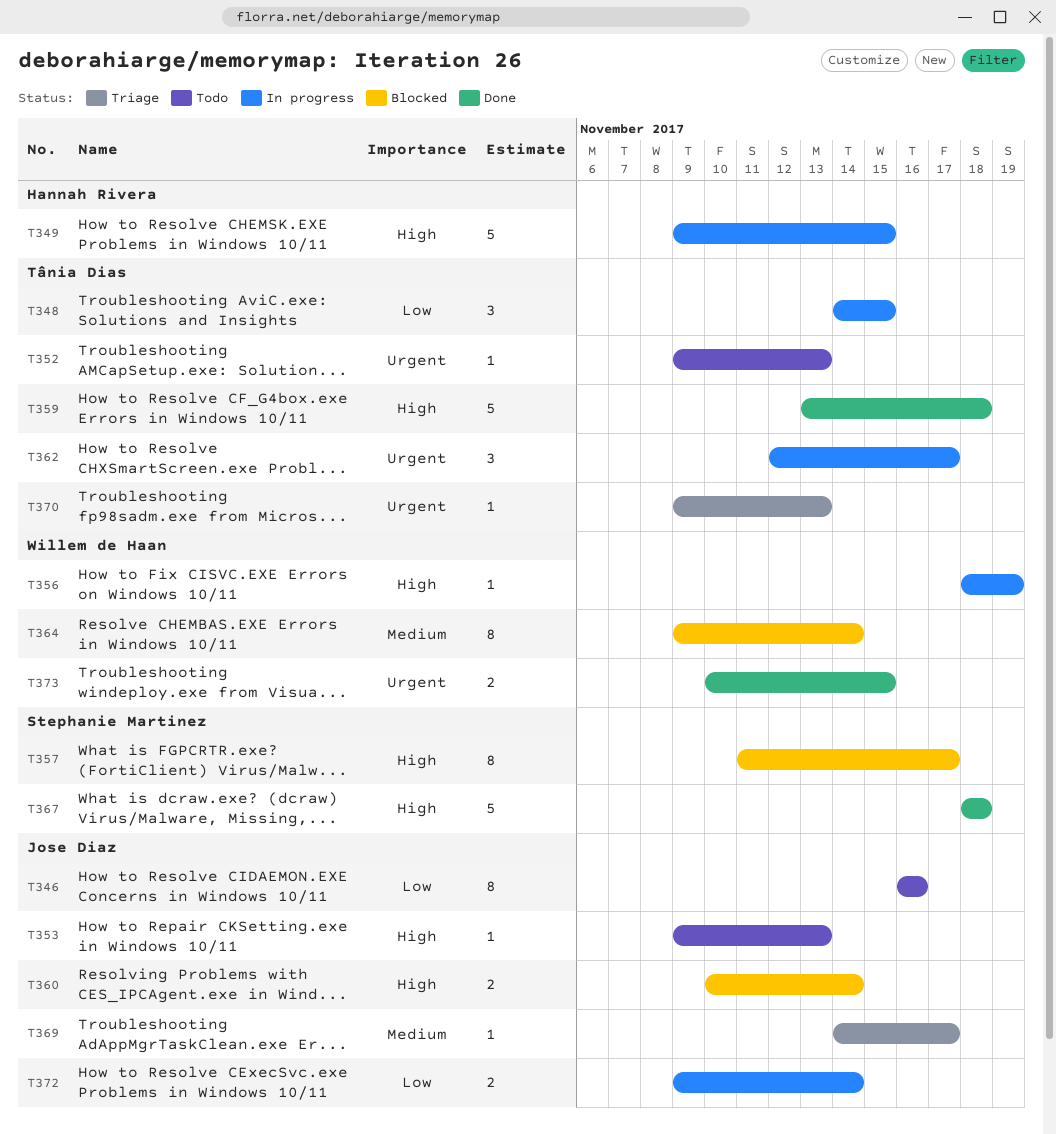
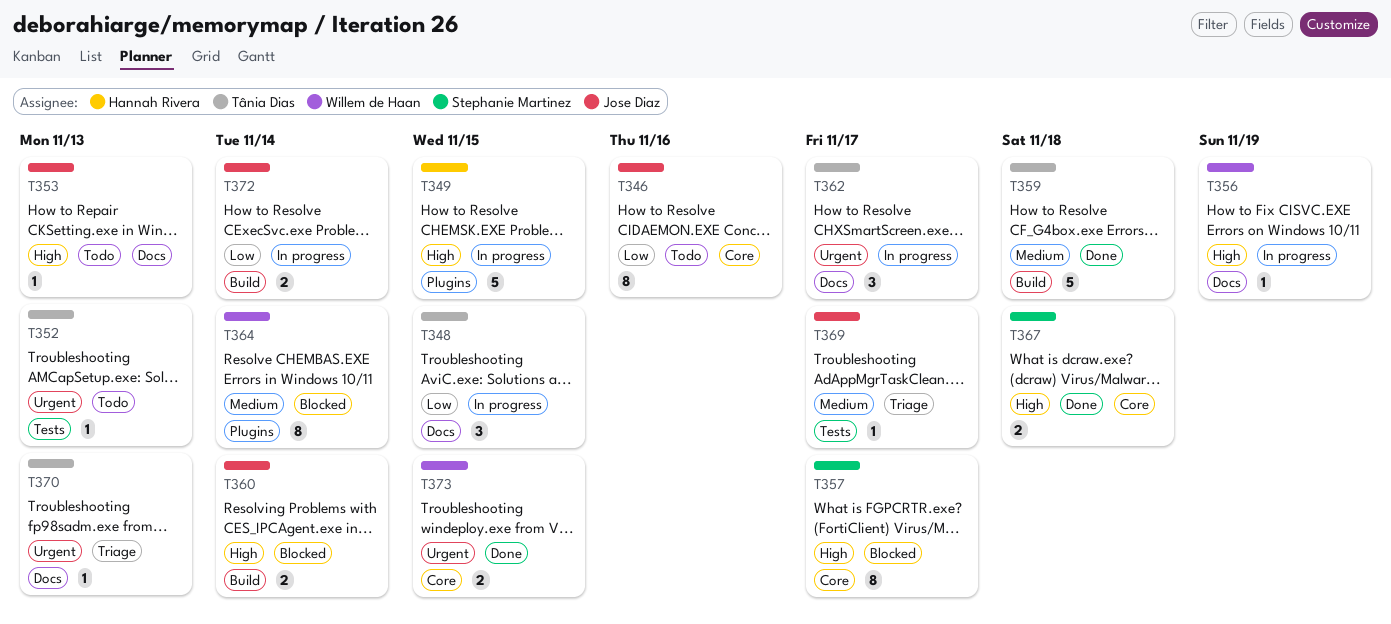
T359, priority: High -> Medium
T367, estimate: 5 -> 2

